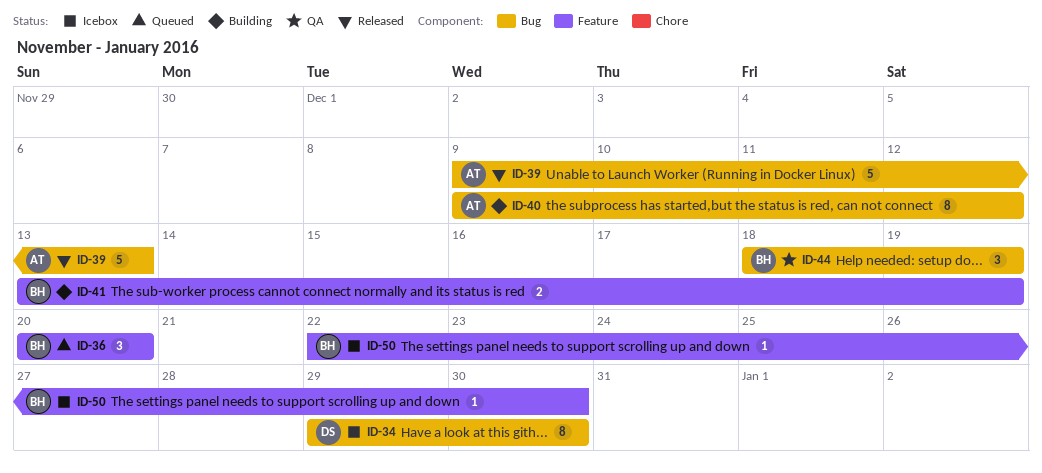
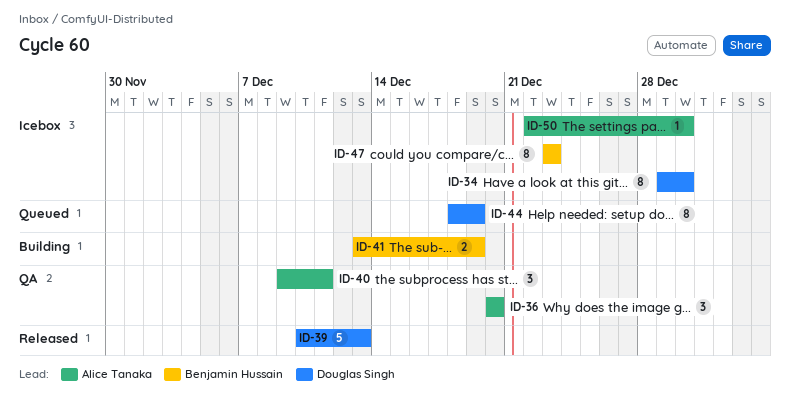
ID-36, status: Queued -> QA
ID-36, owner: Benjamin Hussain -> Alice Tanaka
ID-39, owner: Alice Tanaka -> Douglas Singh
ID-39, start: Dec 9 -> Dec 10
ID-40, status: Building -> QA
ID-40, estimate: 8 -> 3
ID-40, due: Dec 12 -> Dec 11
ID-44, status: QA -> Queued
ID-44, owner: Benjamin Hussain -> Douglas Singh
ID-44, estimate: 3 -> 8
ID-47: none -> present
ID-50, owner: Benjamin Hussain -> Alice Tanaka

